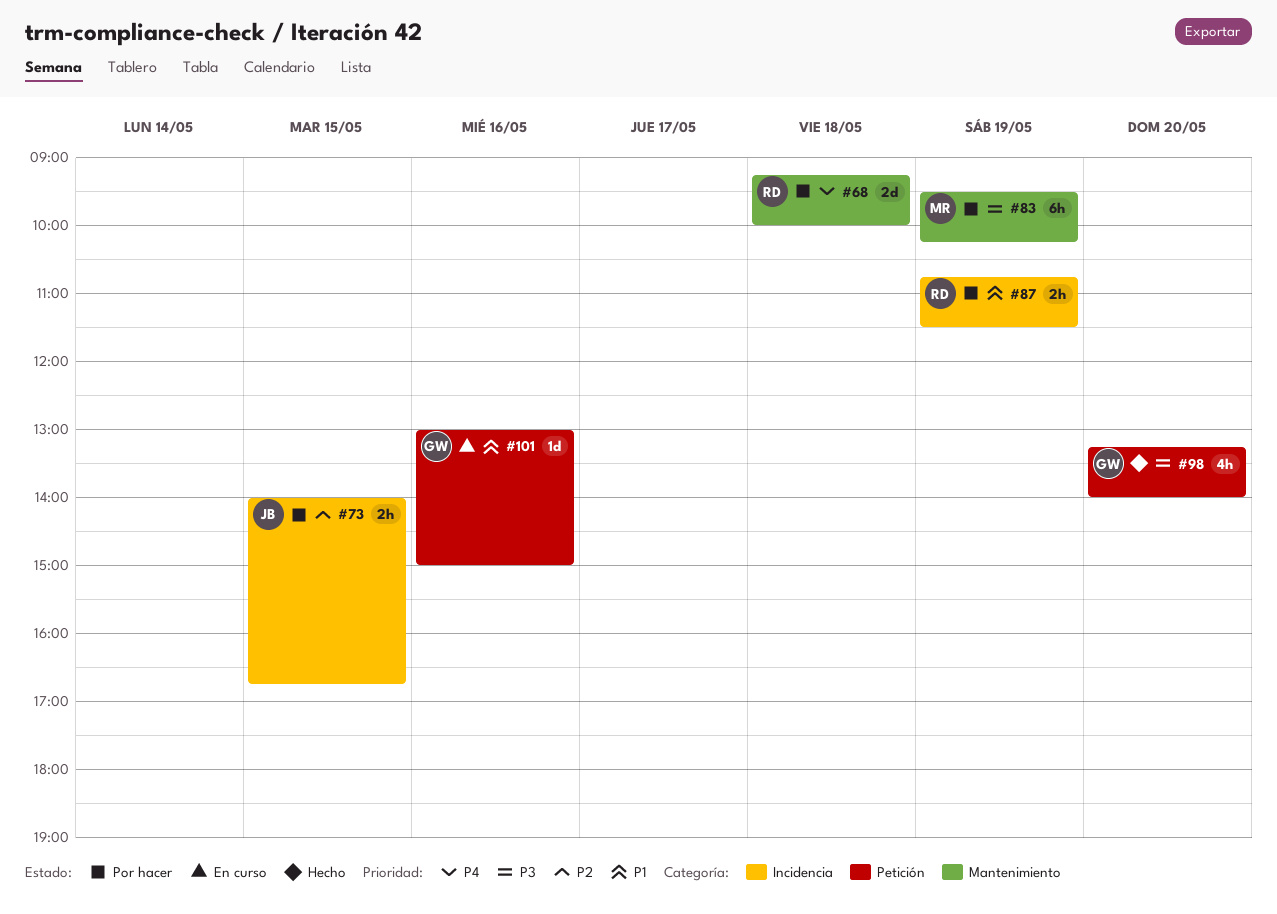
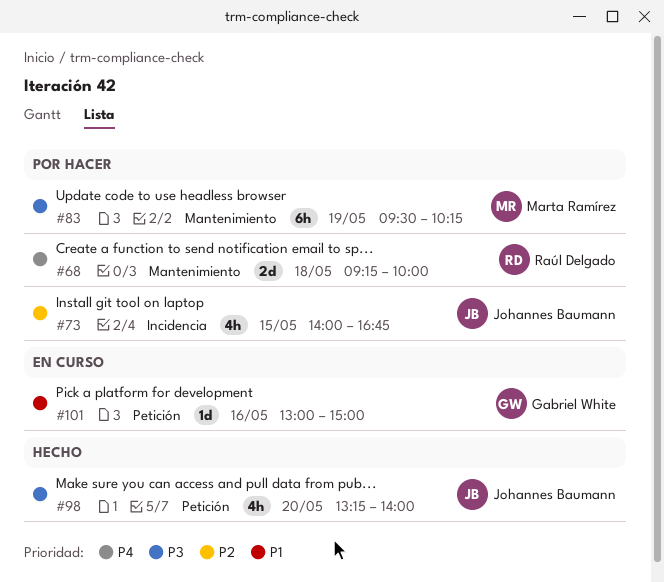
#73, estimate: 2h -> 4h
#87: present -> none
#98, owner: Gabriel White -> Johannes Baumann

